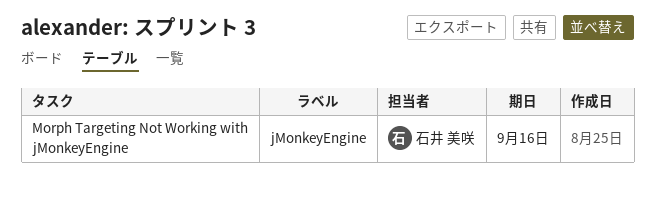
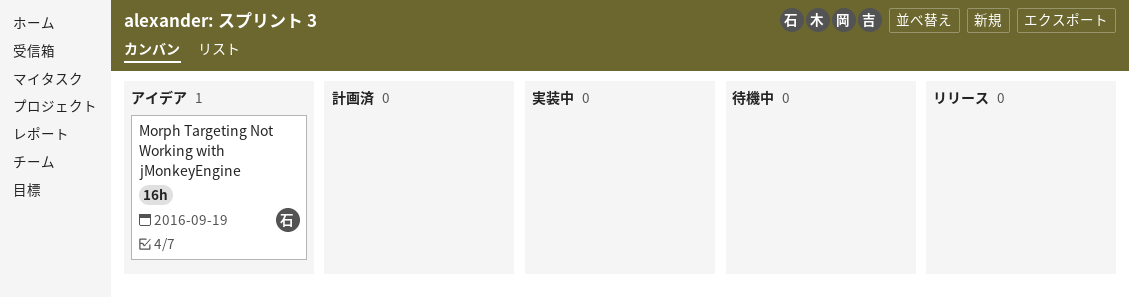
Morph Targeting Not Working with jMonkeyEngine, due: Sep 16 -> Sep 19

